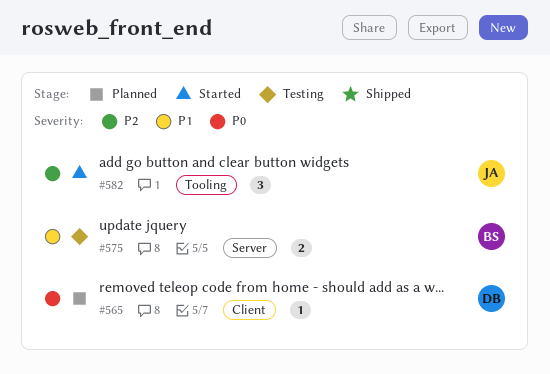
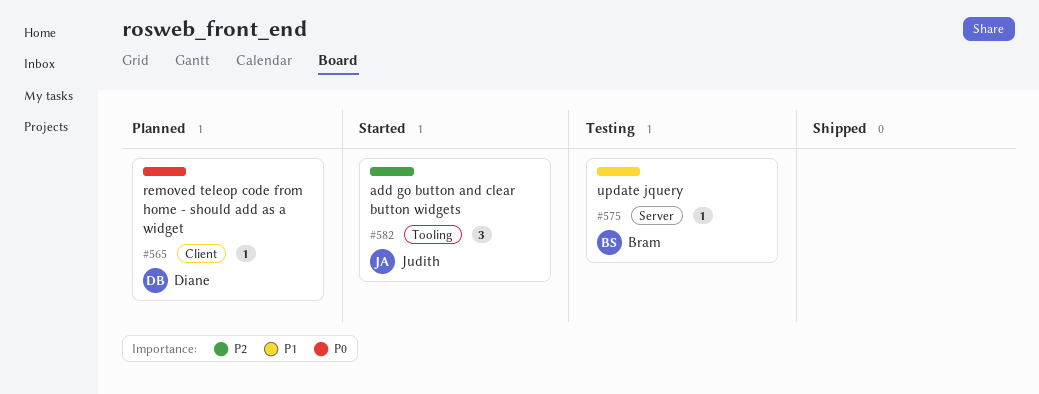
#575, estimate: 2 -> 1

